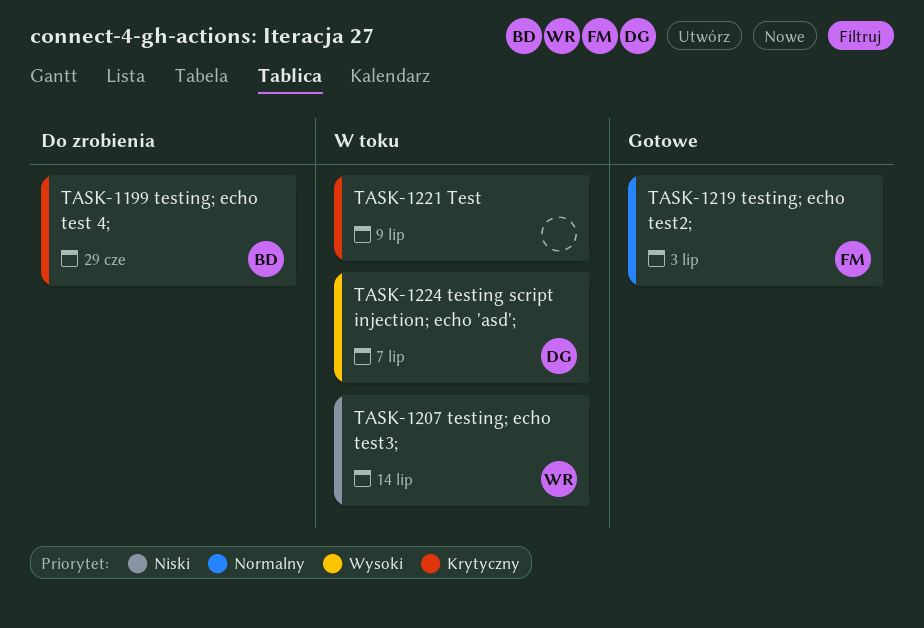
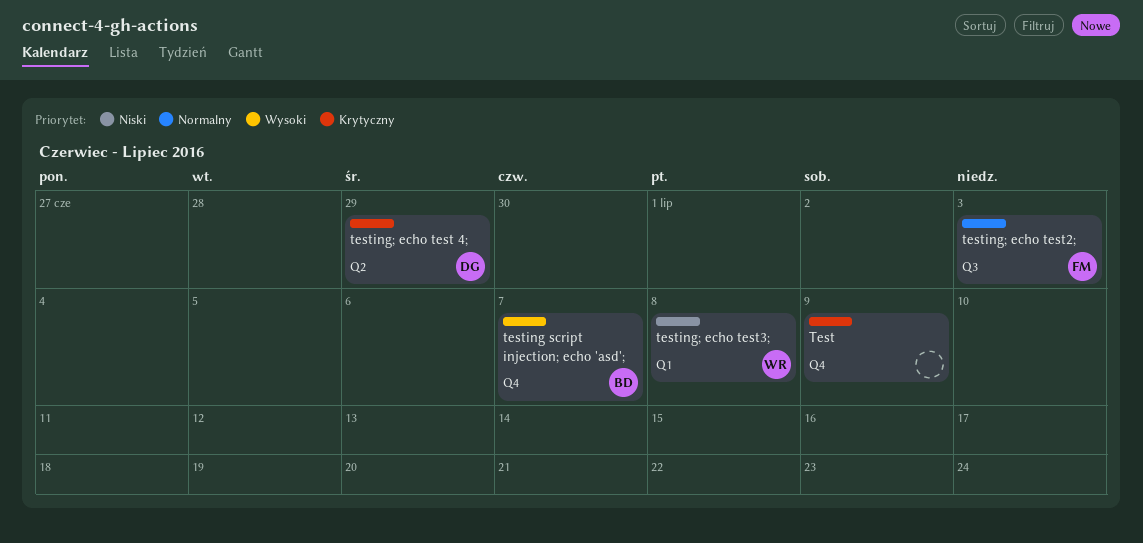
testing script injection; echo 'asd';, owner: DG -> BD
testing; echo test 4;, owner: BD -> DG
testing; echo test3;, due: Jul 14 -> Jul 8

